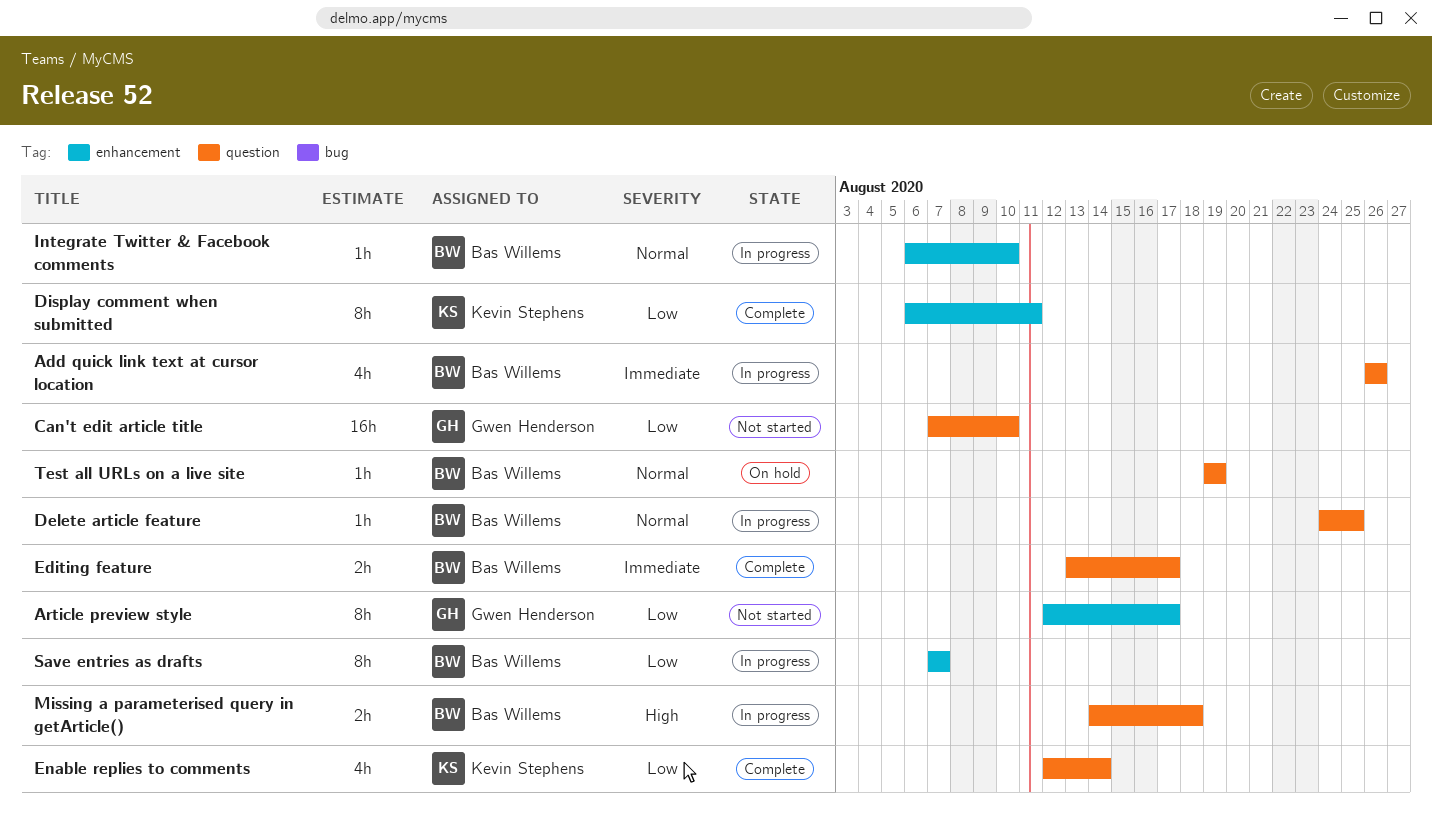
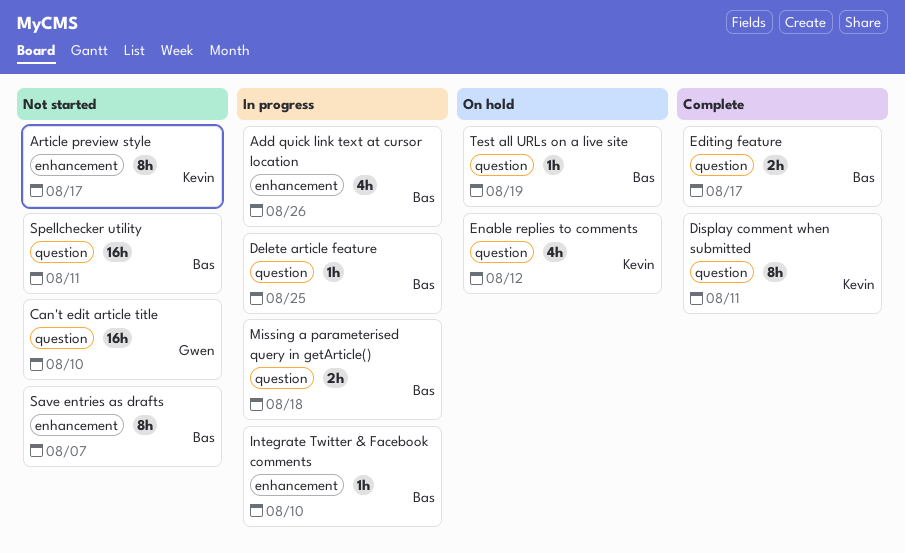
Add quick link text at cursor location, label: question -> enhancement
Article preview style, owner: Gwen Henderson -> Kevin Stephens
Display comment when submitted, label: enhancement -> question
Enable replies to comments, status: Complete -> On hold
Enable replies to comments, due: Aug 14 -> Aug 12
Save entries as drafts, status: In progress -> Not started
Spellchecker utility: none -> present

